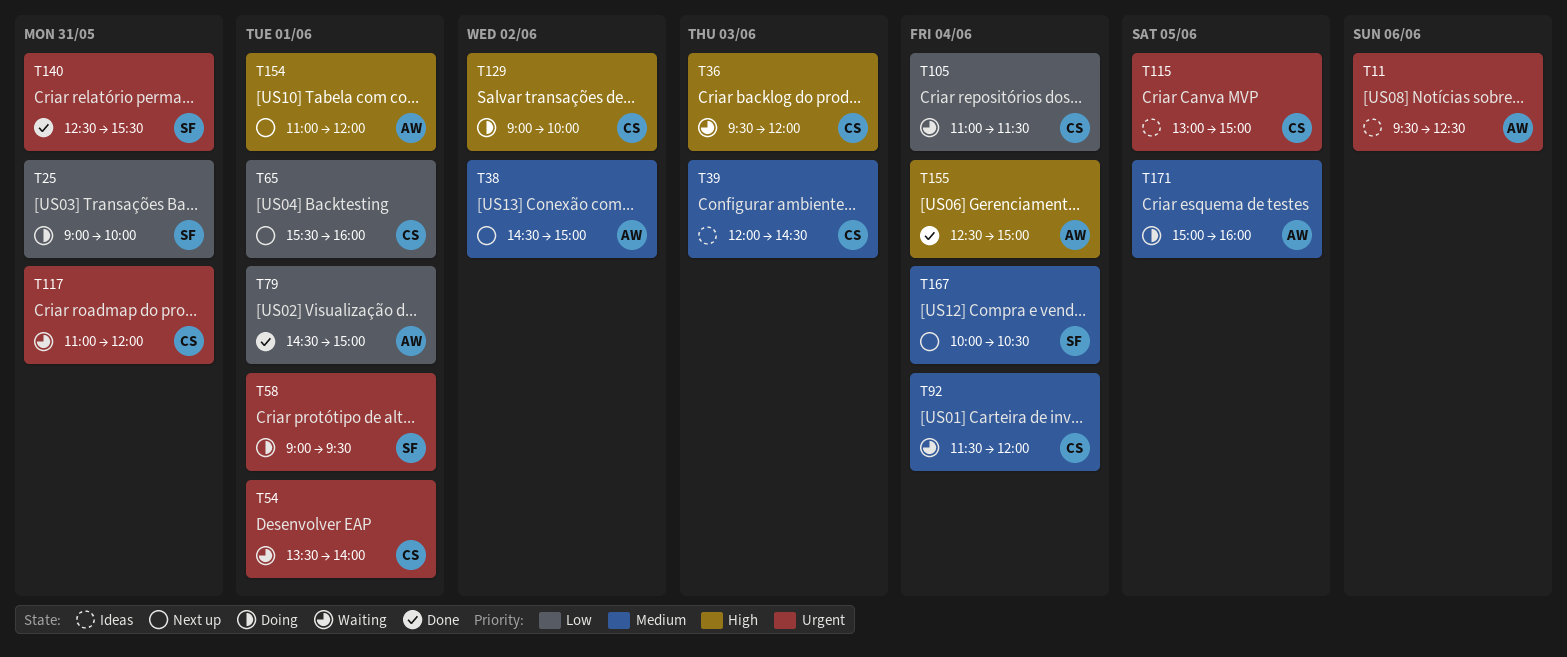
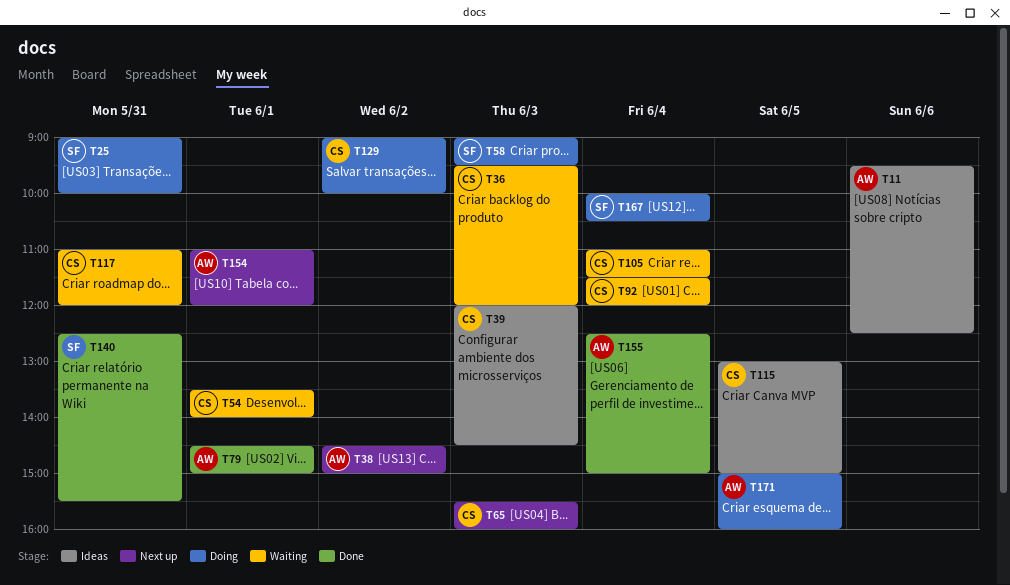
T58, day: Jun 1 -> Jun 3
T65, day: Jun 1 -> Jun 3
T167, status: Next up -> Doing

